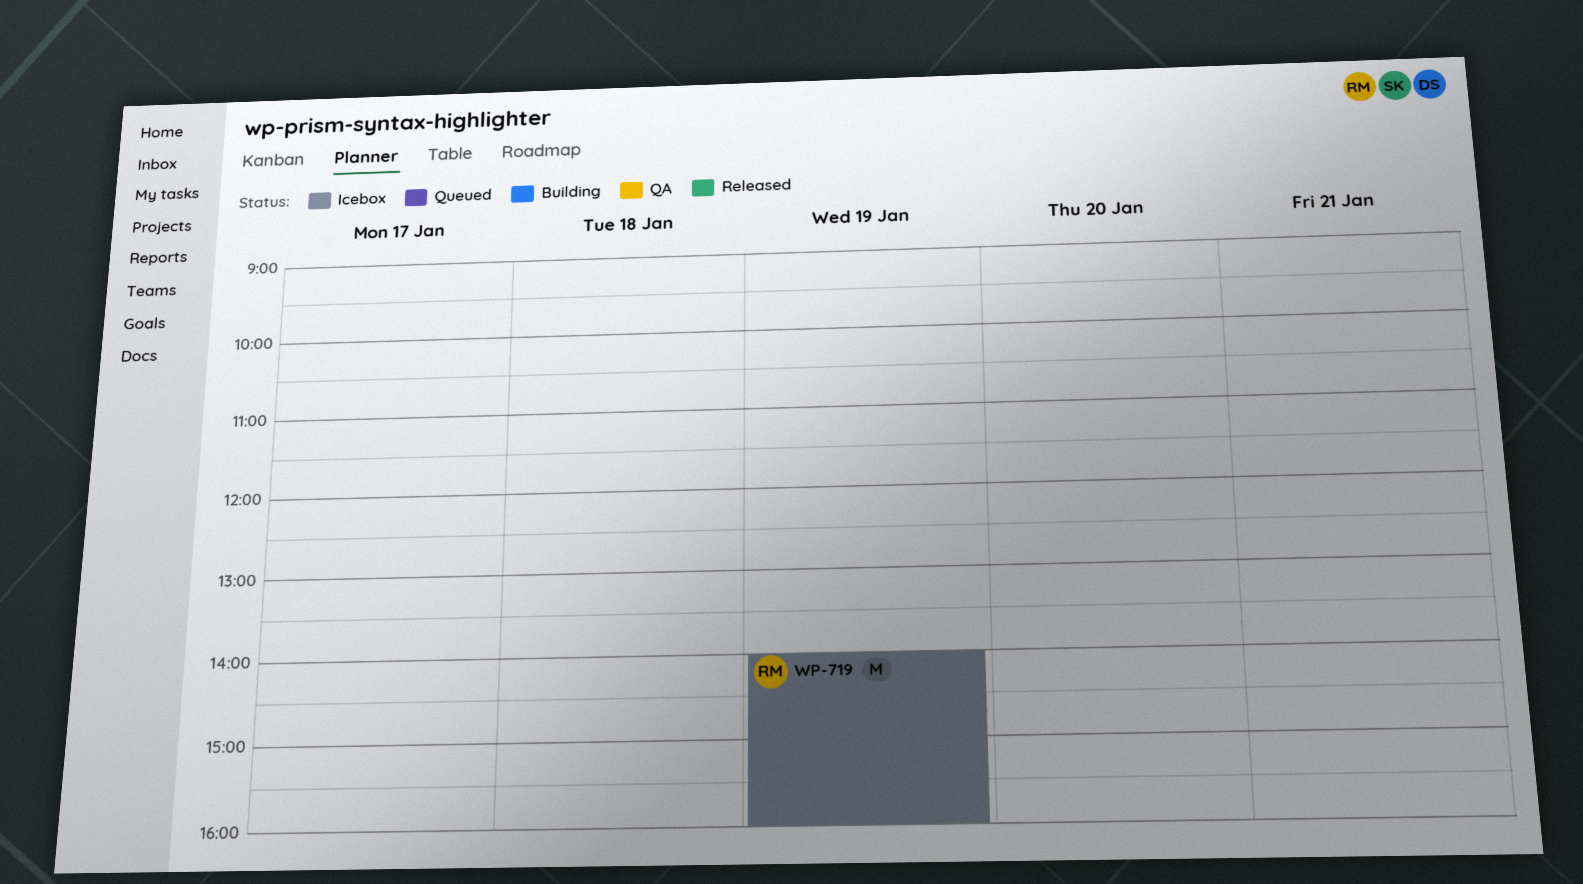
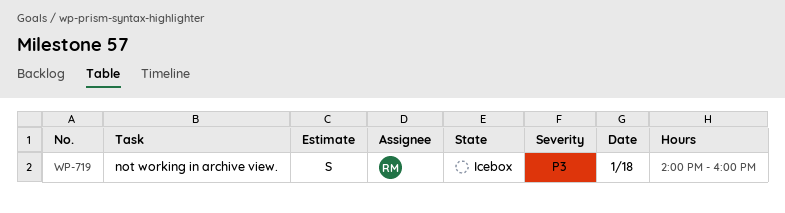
WP-719, estimate: M -> S
WP-719, day: Jan 19 -> Jan 18

